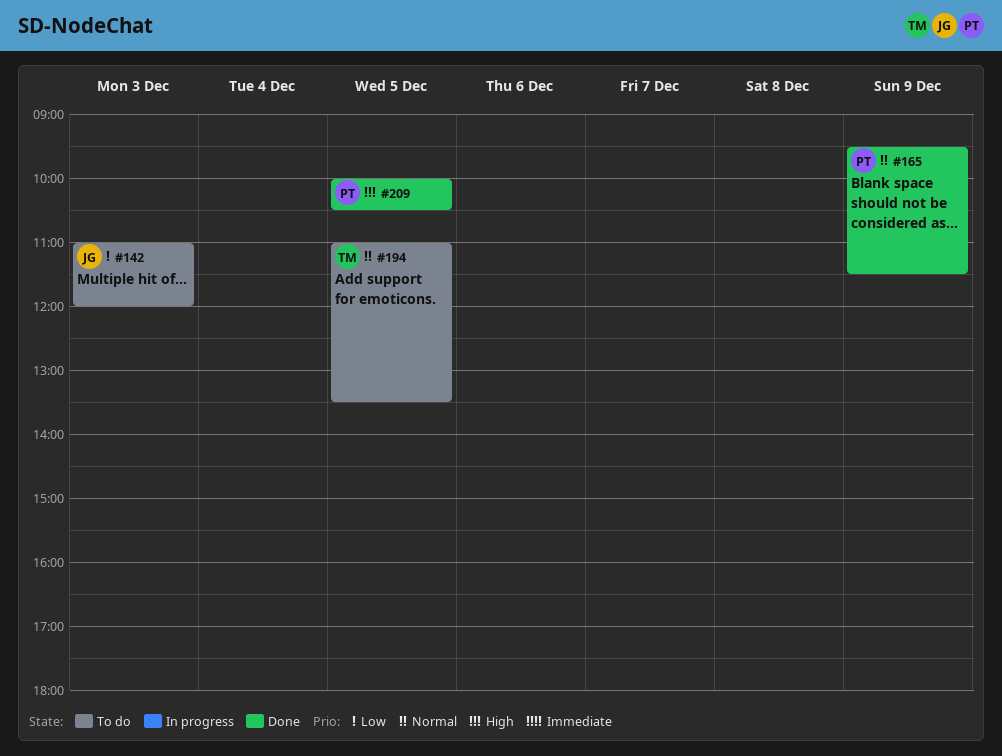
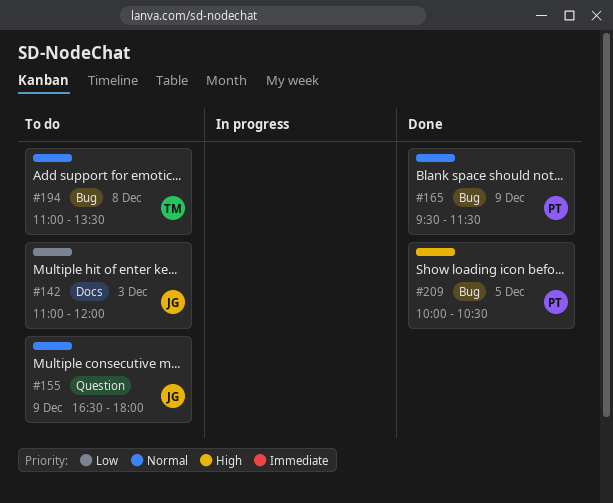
#155: none -> present
#194, day: Dec 5 -> Dec 8

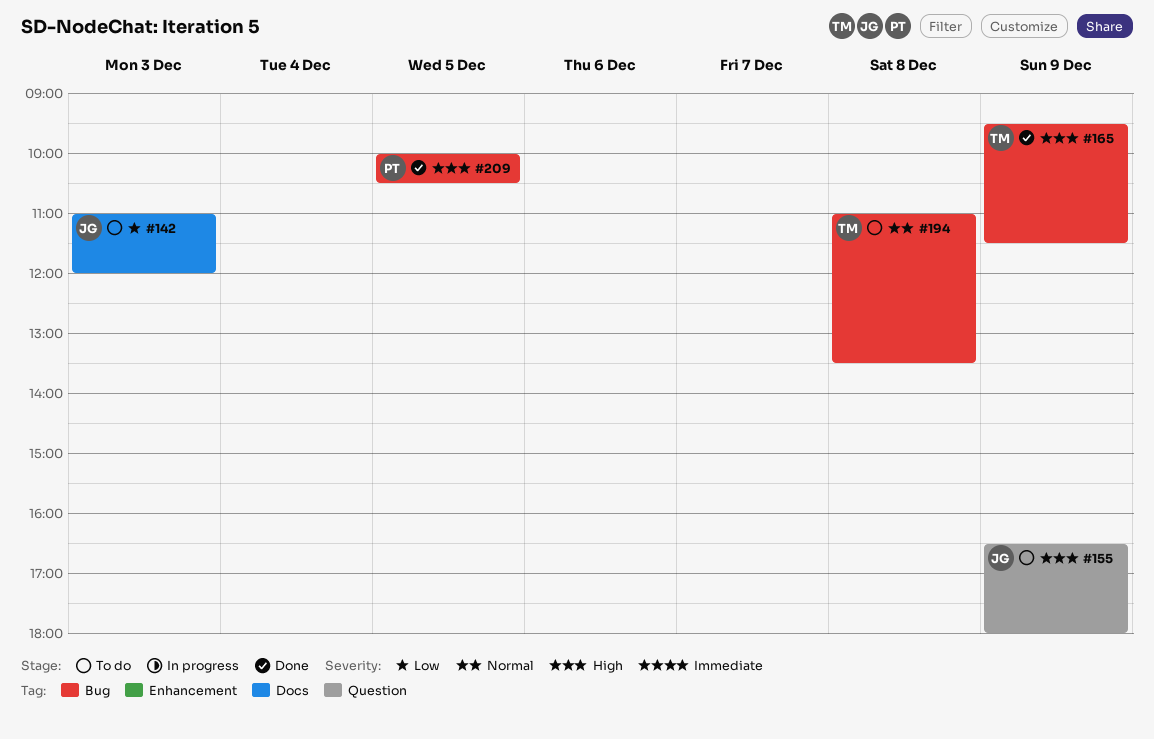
#155, priority: Normal -> High
#165, owner: PT -> TM
#165, priority: Normal -> High

